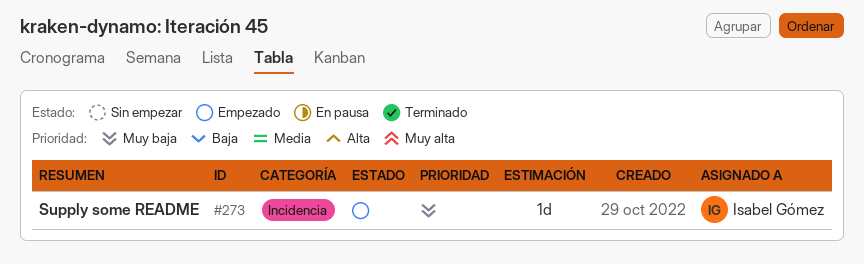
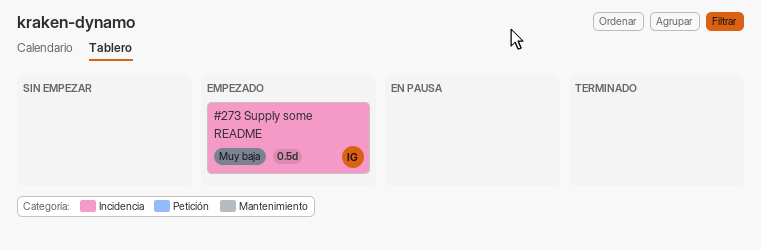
#273, estimate: 1d -> 0.5d

